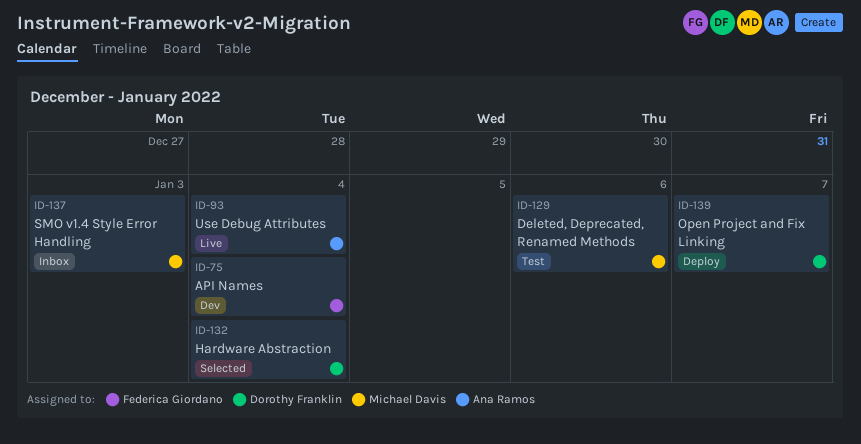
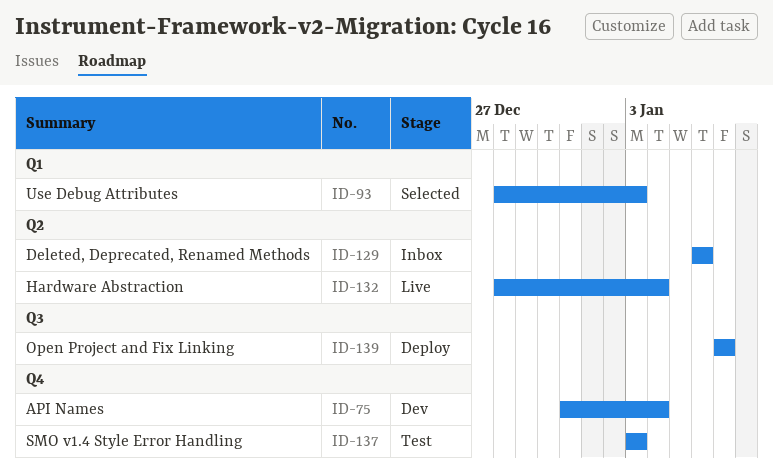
ID-93, status: Live -> Selected
ID-93, due: Jan 4 -> Jan 3
ID-129, status: Test -> Inbox
ID-132, status: Selected -> Live
ID-137, status: Inbox -> Test

